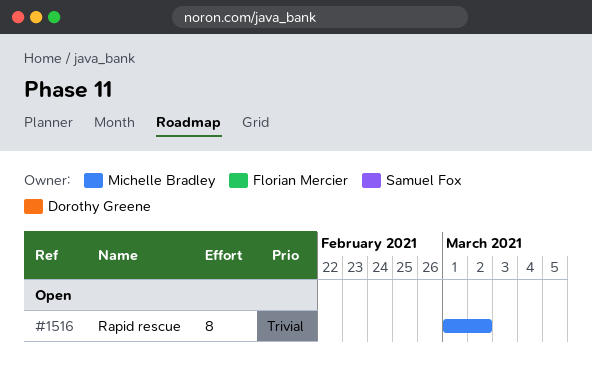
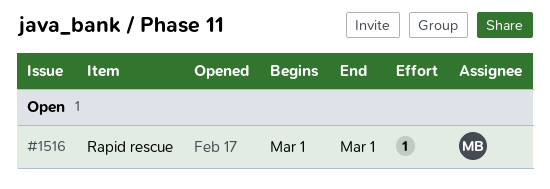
#1516, estimate: 8 -> 1
#1516, due: Mar 2 -> Mar 1

